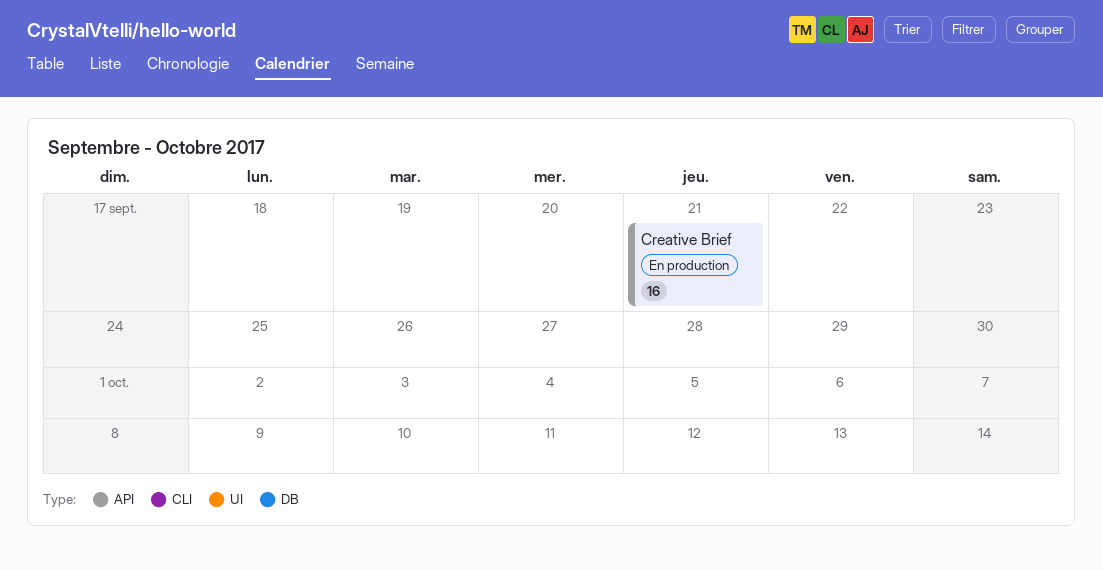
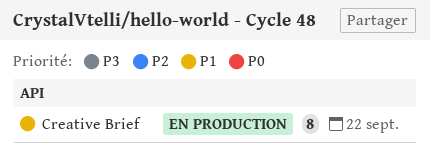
Creative Brief, estimate: 16 -> 8
Creative Brief, due: Sep 21 -> Sep 22

